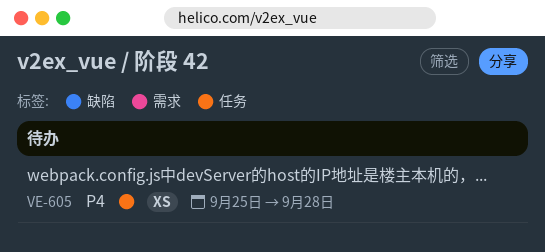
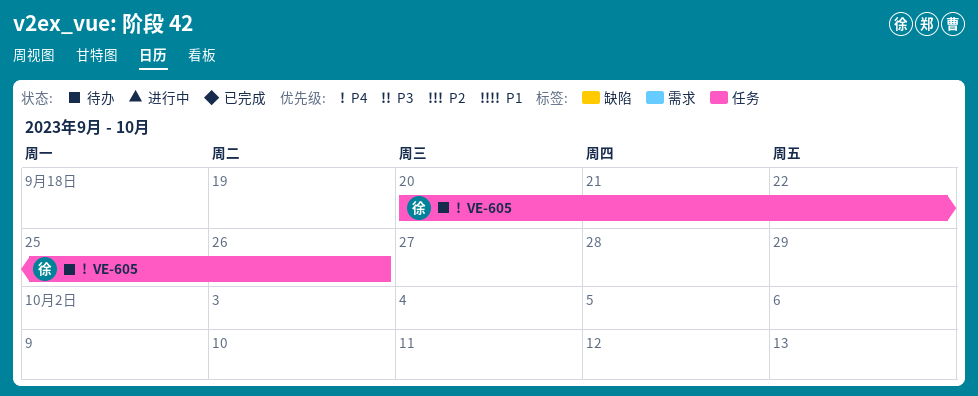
VE-605, start: Sep 25 -> Sep 20
VE-605, due: Sep 28 -> Sep 26

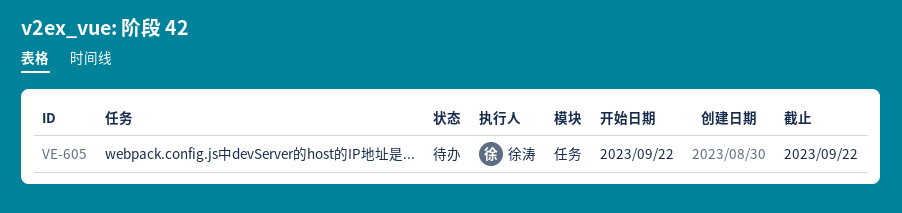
VE-605, start: Sep 20 -> Sep 22
VE-605, due: Sep 26 -> Sep 22

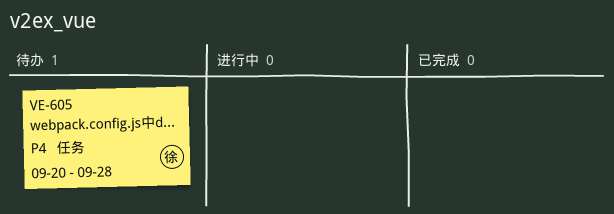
VE-605, start: Sep 22 -> Sep 20
VE-605, due: Sep 22 -> Sep 28

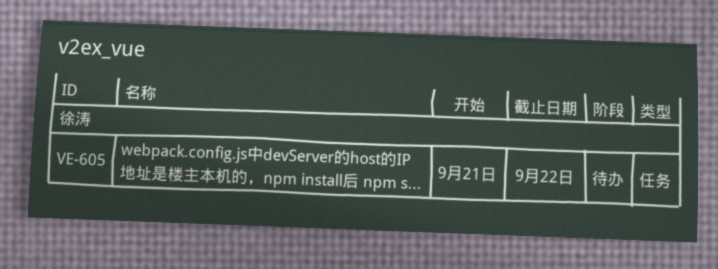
VE-605, start: Sep 20 -> Sep 21
VE-605, due: Sep 28 -> Sep 22

